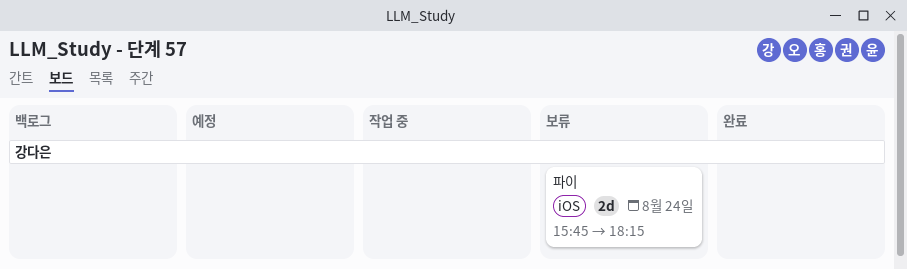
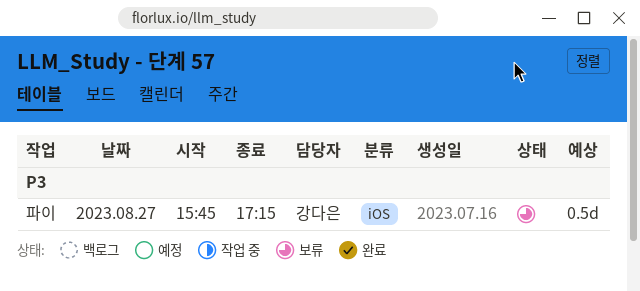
파이, estimate: 2d -> 0.5d
파이, day: Aug 24 -> Aug 27
파이, ends: 18:15 -> 17:15

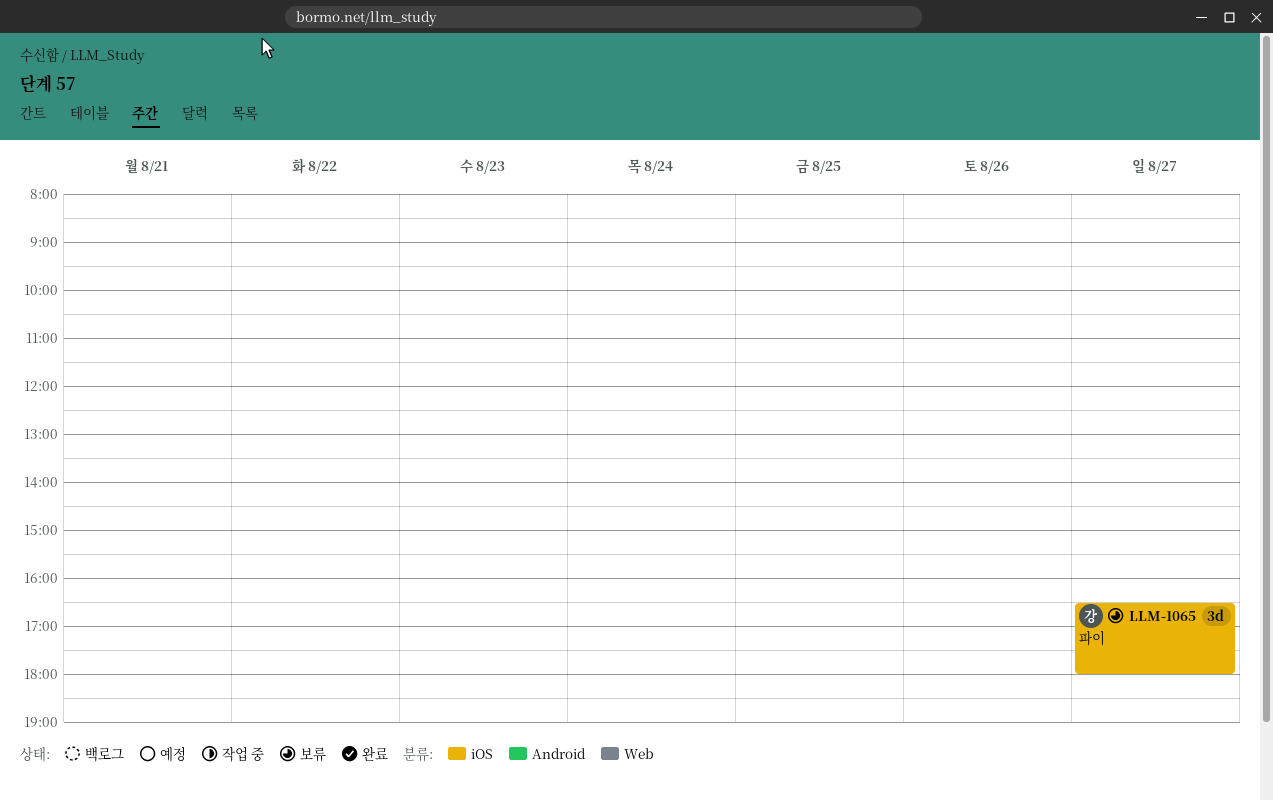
파이, estimate: 0.5d -> 3d
파이, begins: 15:45 -> 16:30
파이, ends: 17:15 -> 18:00

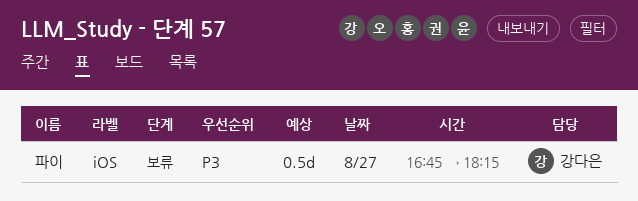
파이, estimate: 3d -> 0.5d
파이, begins: 16:30 -> 16:45
파이, ends: 18:00 -> 18:15

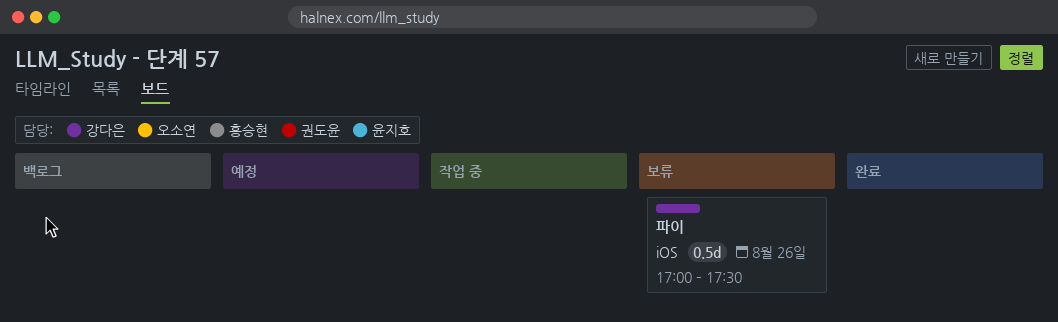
파이, day: Aug 27 -> Aug 26
파이, begins: 16:45 -> 17:00
파이, ends: 18:15 -> 17:30

